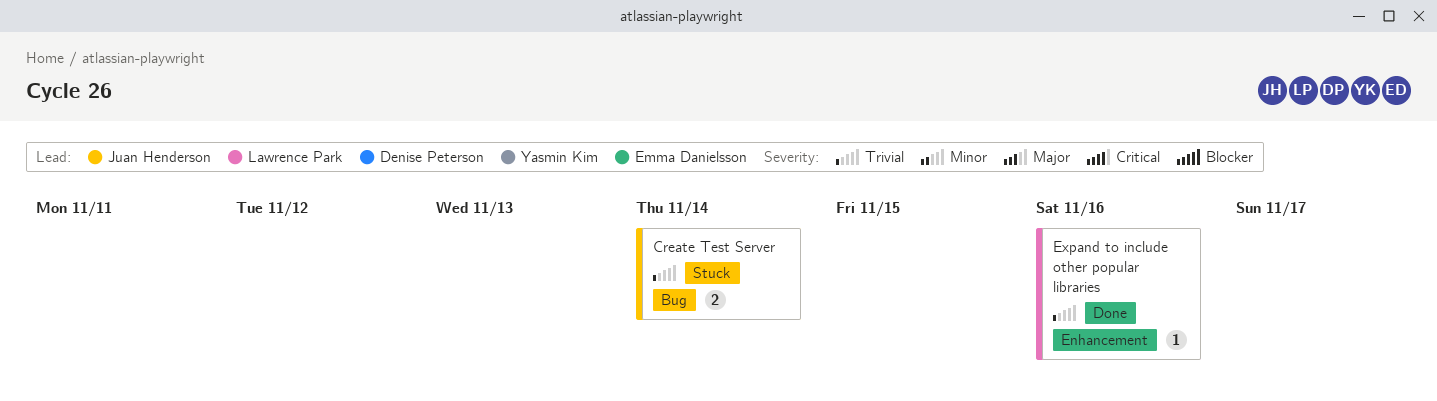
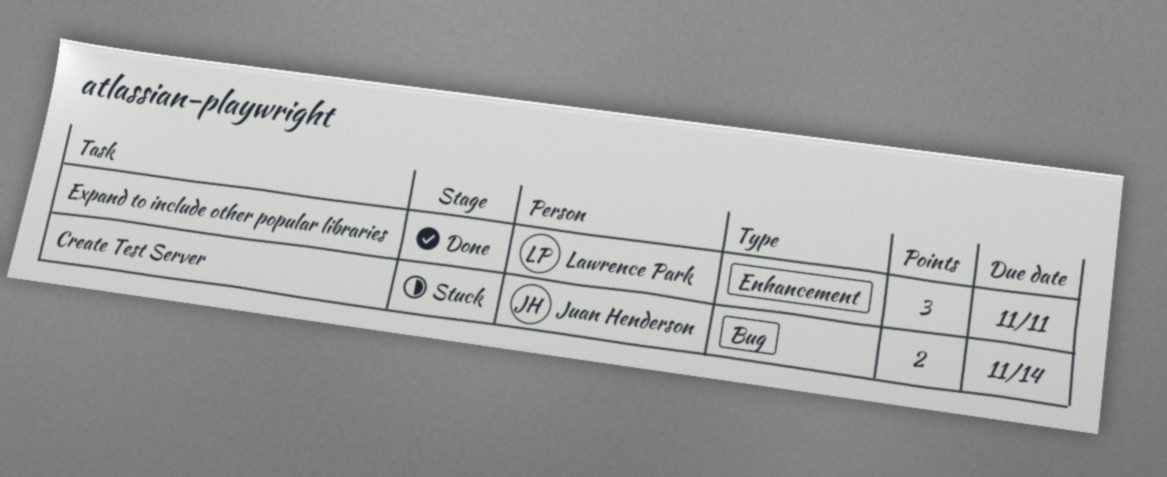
Expand to include other popular libraries, estimate: 1 -> 3
Expand to include other popular libraries, due: Nov 16 -> Nov 11

